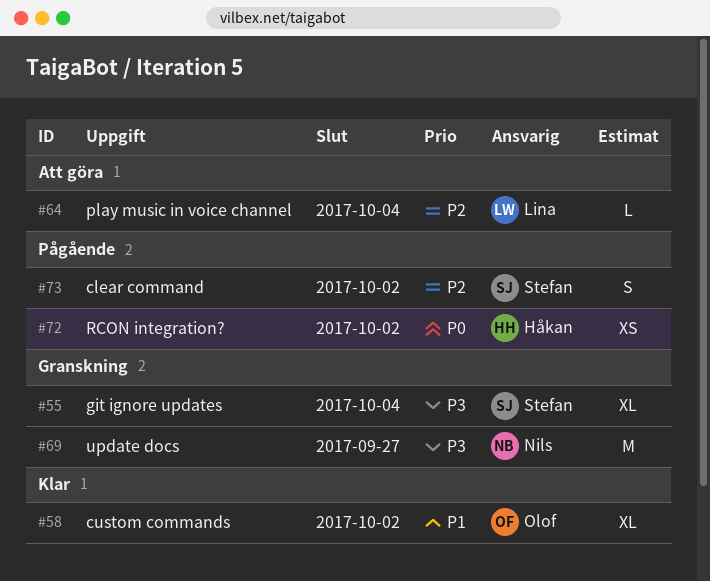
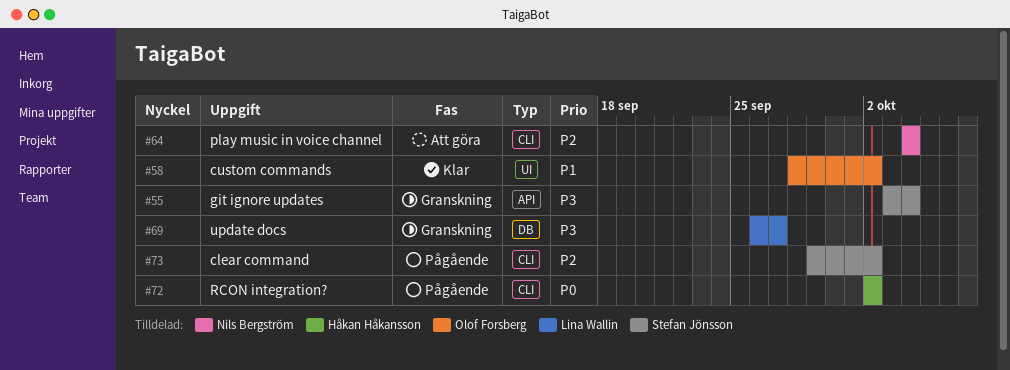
#64, owner: Lina Wallin -> Nils Bergström
#69, owner: Nils Bergström -> Lina Wallin

